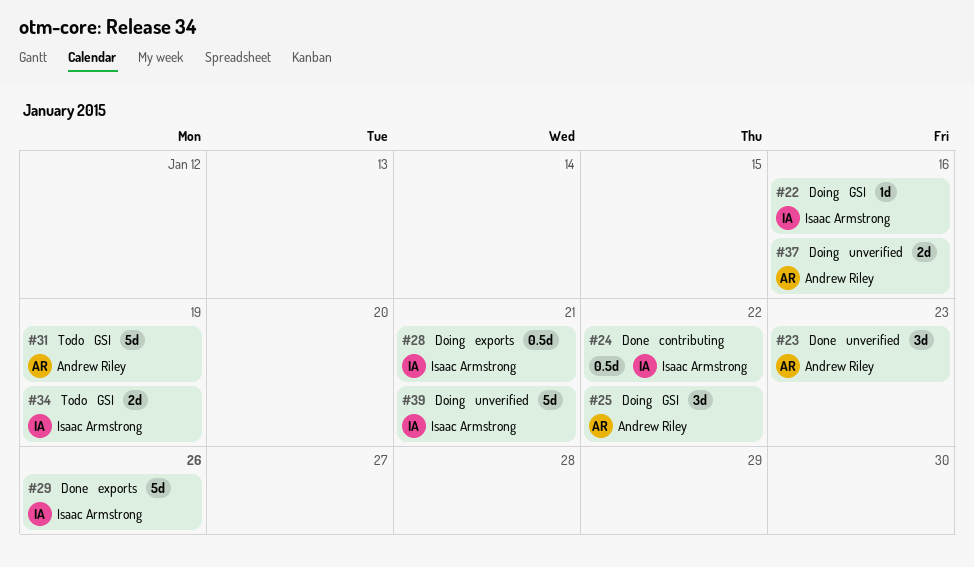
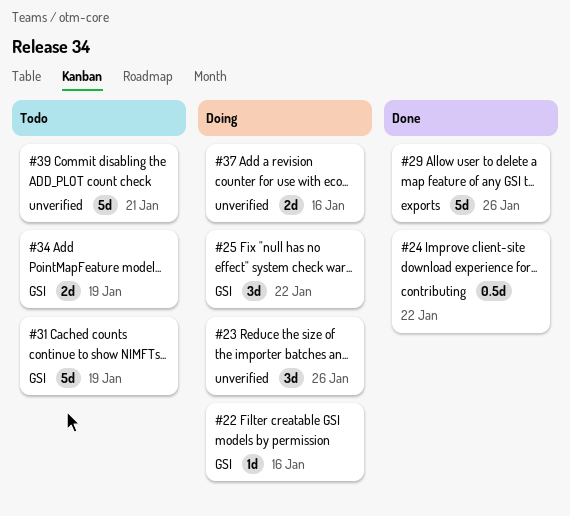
#23, status: Done -> Doing
#23, due: Jan 23 -> Jan 26
#28: present -> none
#39, status: Doing -> Todo

